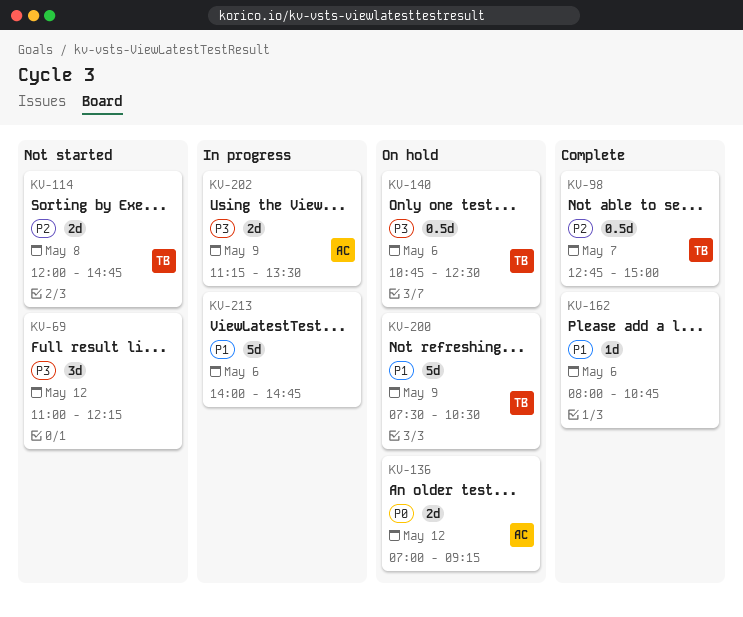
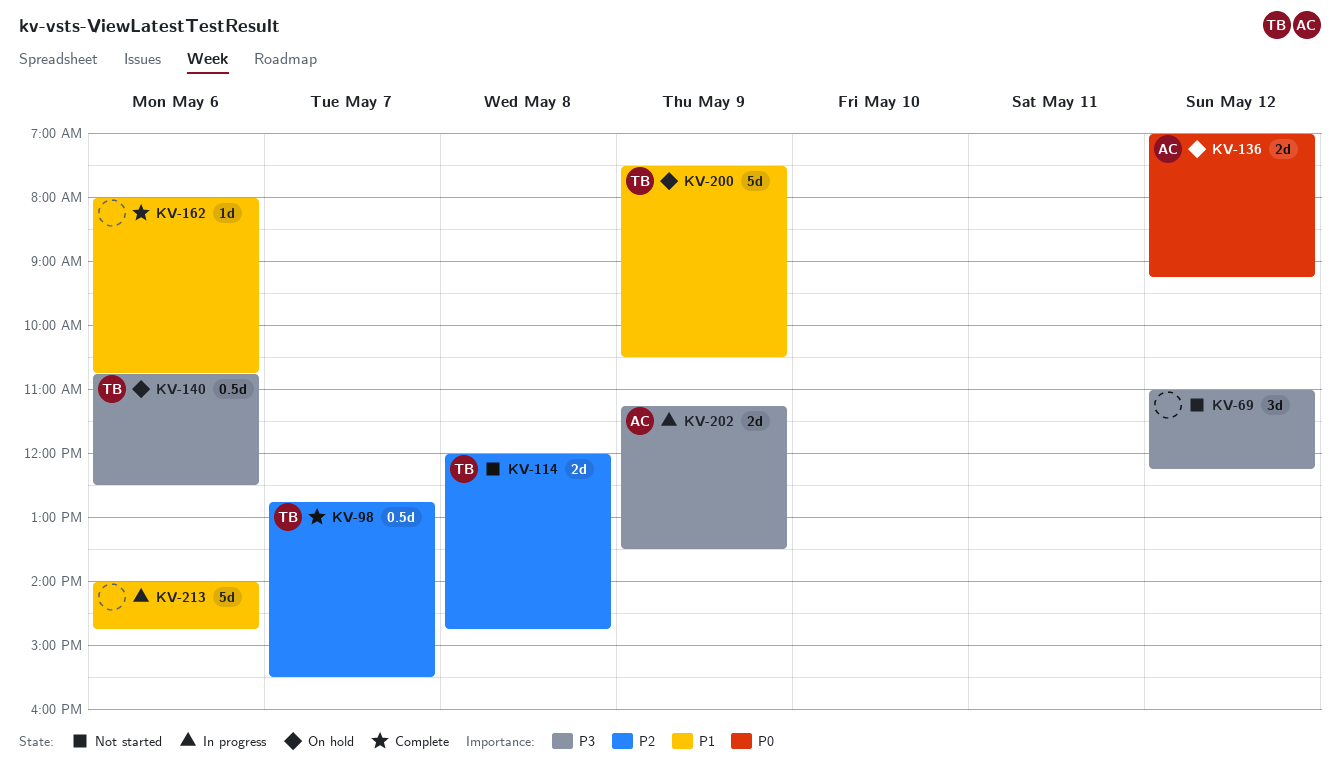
KV-98, ends: 15:00 -> 15:30

